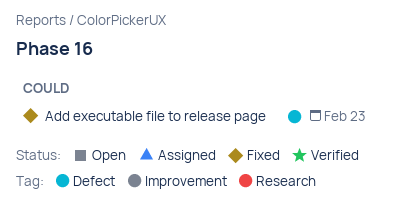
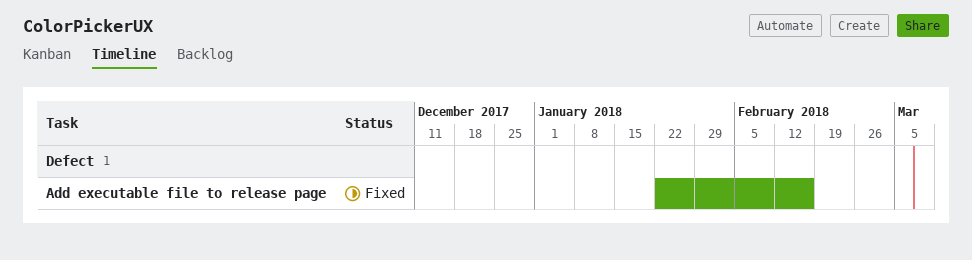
Add executable file to release page, due: Feb 23 -> Feb 16

